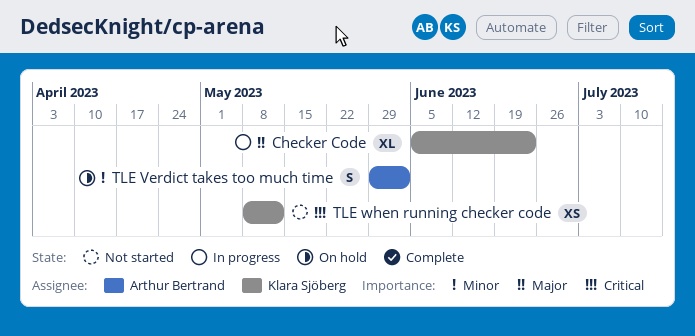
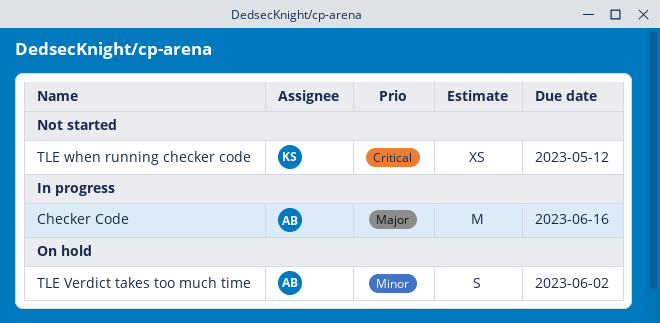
Checker Code, owner: Klara Sjöberg -> Arthur Bertrand
Checker Code, estimate: XL -> M
Checker Code, due: Jun 23 -> Jun 16

